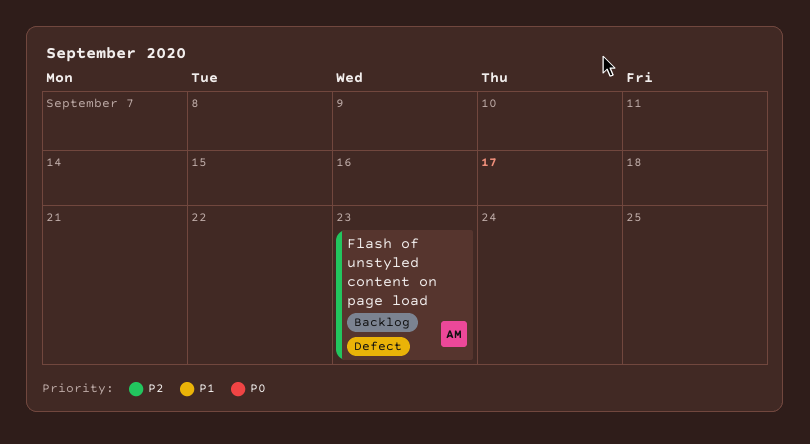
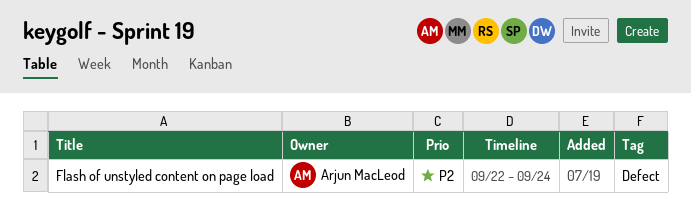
Flash of unstyled content on page load, due: Sep 23 -> Sep 24

